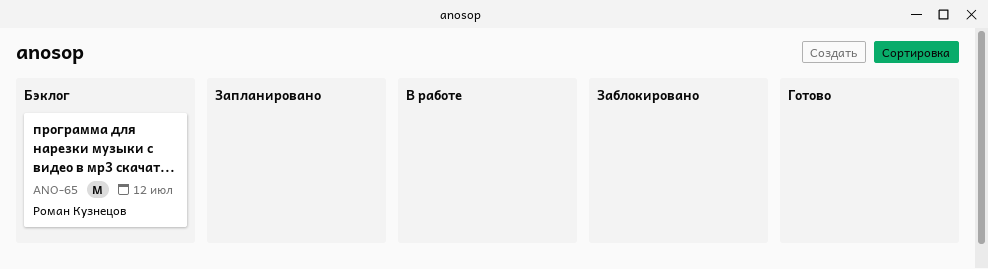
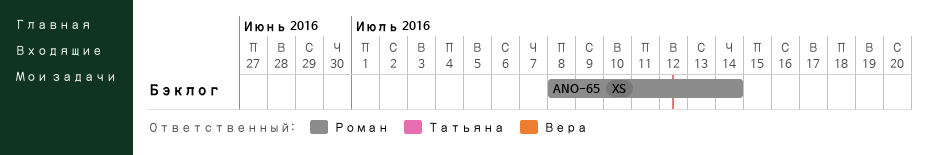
ANO-65, estimate: M -> XS
ANO-65, due: Jul 12 -> Jul 14

